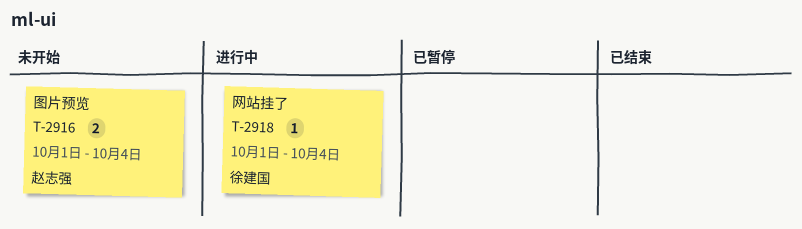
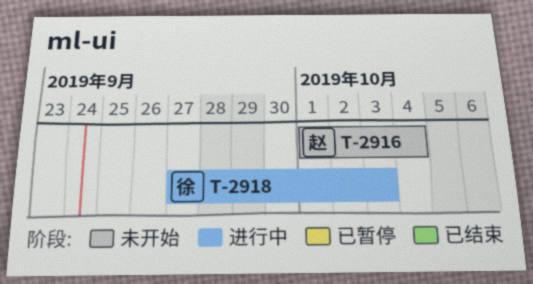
T-2918, start: Oct 1 -> Sep 27
T-2918, due: Oct 4 -> Oct 3

